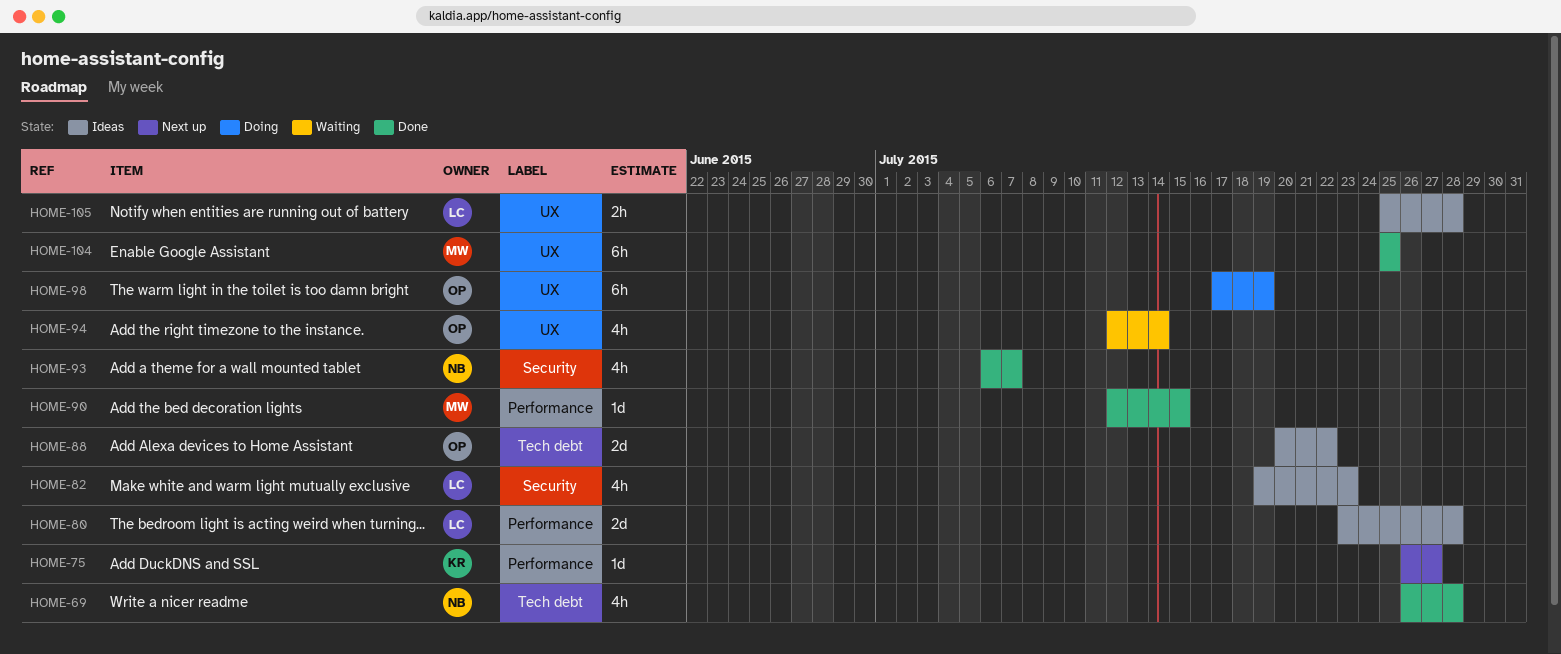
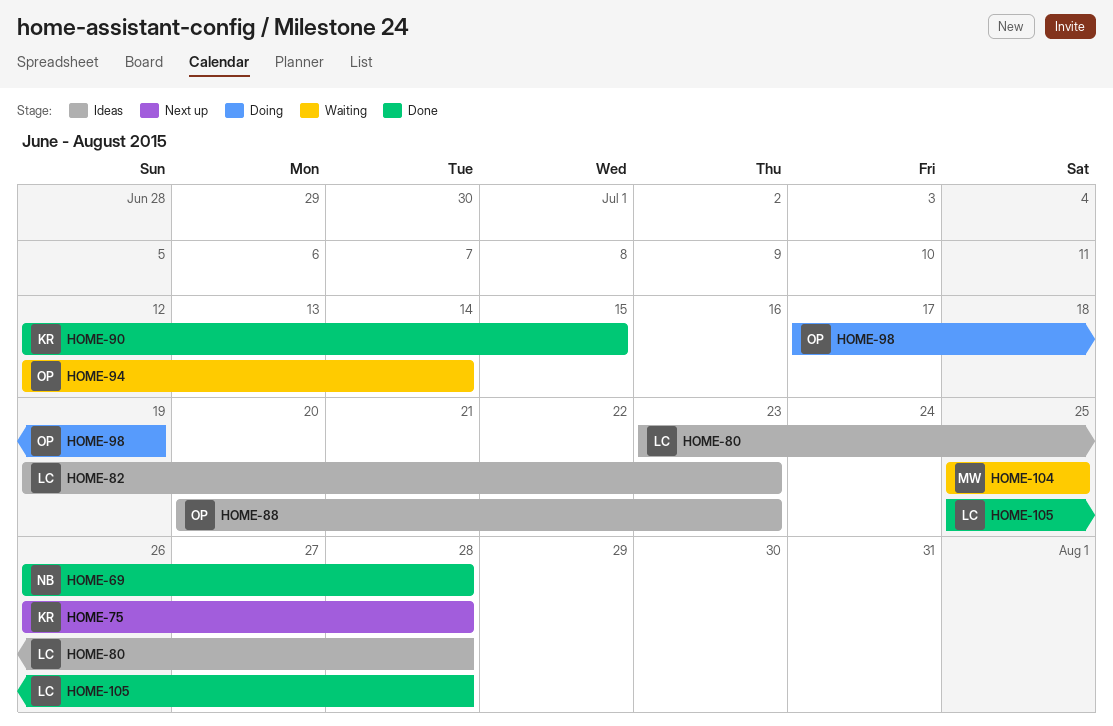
HOME-75, due: Jul 27 -> Jul 28
HOME-88, due: Jul 22 -> Jul 23
HOME-90, owner: MW -> KR
HOME-93: present -> none
HOME-104, status: Done -> Waiting
HOME-105, status: Ideas -> Done

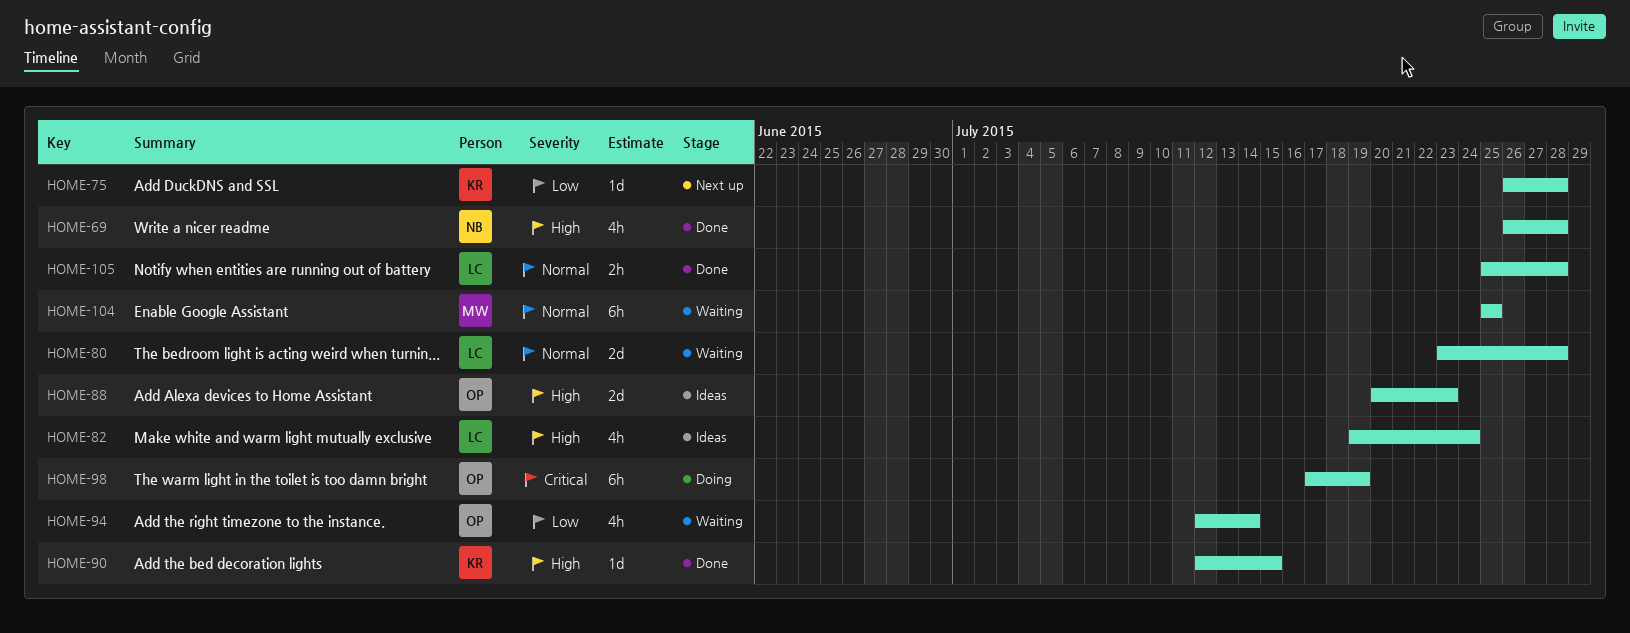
HOME-80, status: Ideas -> Waiting
HOME-82, due: Jul 23 -> Jul 24

